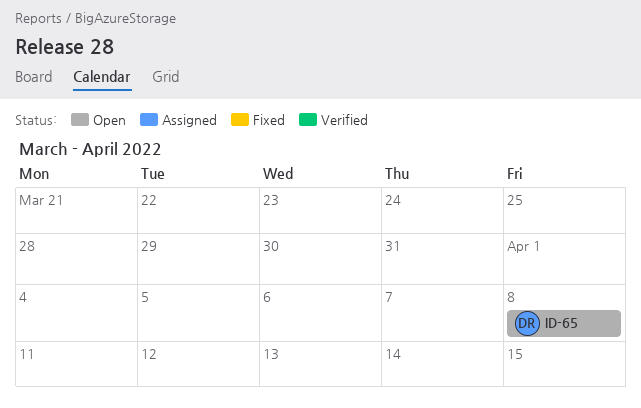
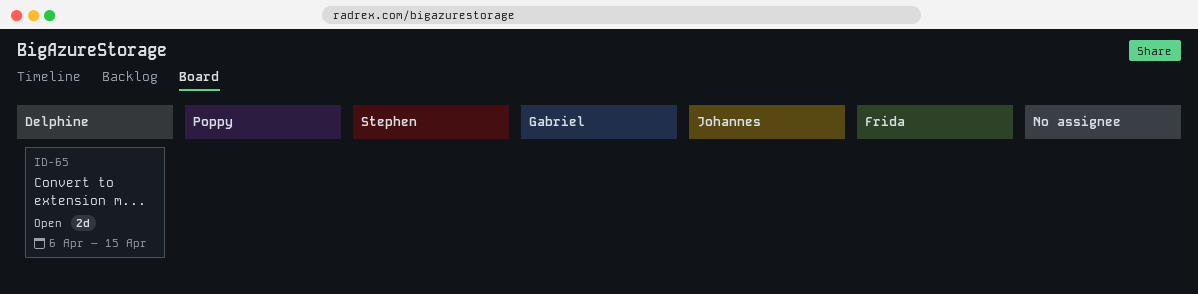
ID-65, start: Apr 8 -> Apr 6
ID-65, due: Apr 8 -> Apr 15

